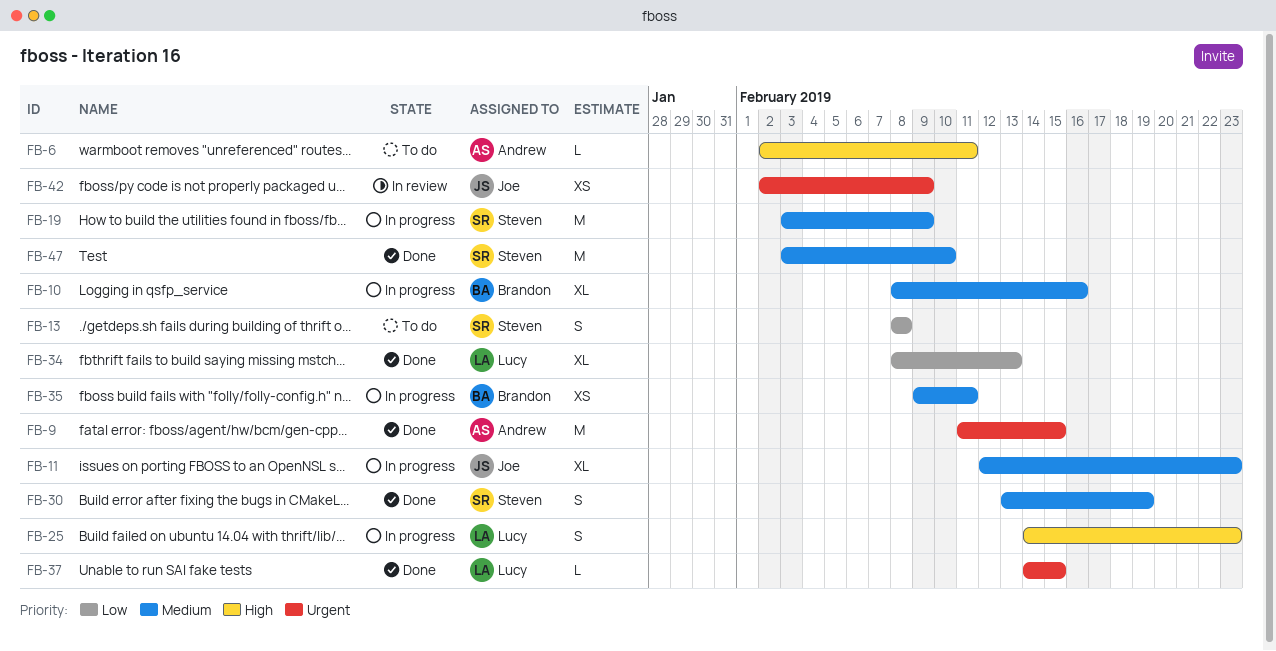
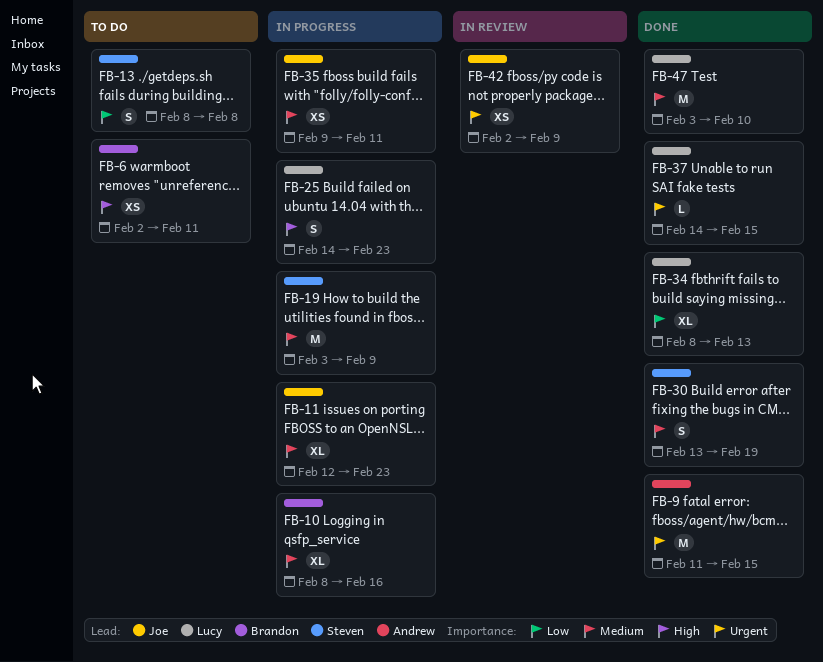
FB-6, owner: Andrew -> Brandon
FB-6, estimate: L -> XS
FB-35, owner: Brandon -> Joe
FB-47, owner: Steven -> Lucy

